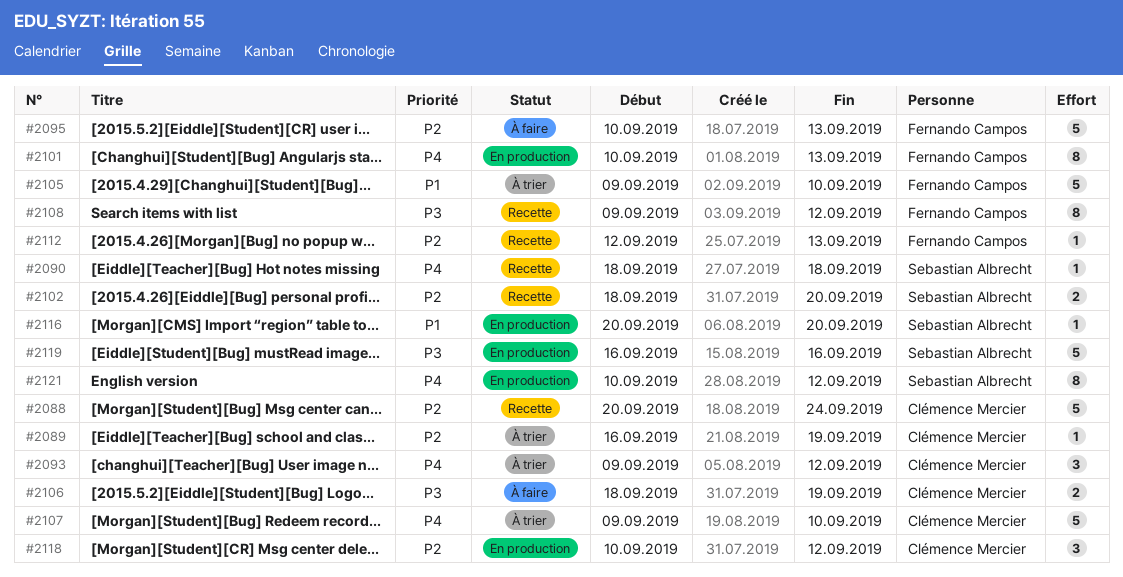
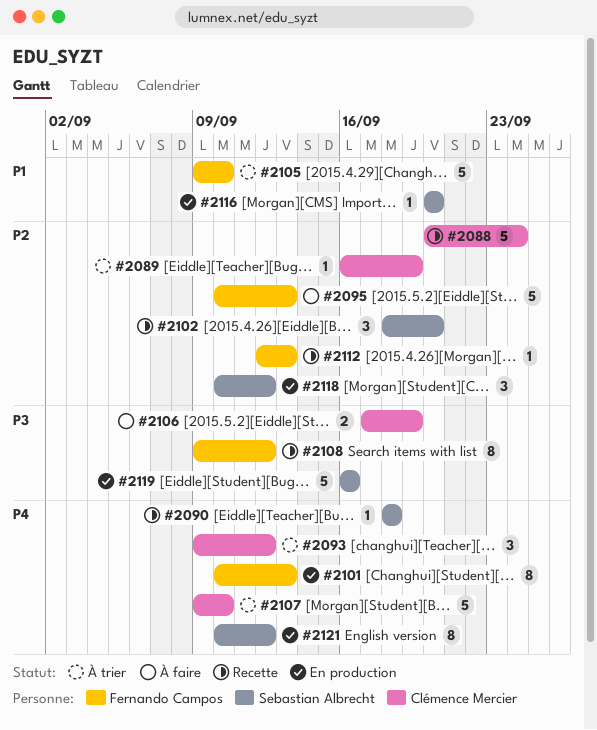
#2102, estimate: 2 -> 3
#2106, start: Sep 18 -> Sep 17
#2118, owner: Clémence Mercier -> Sebastian Albrecht

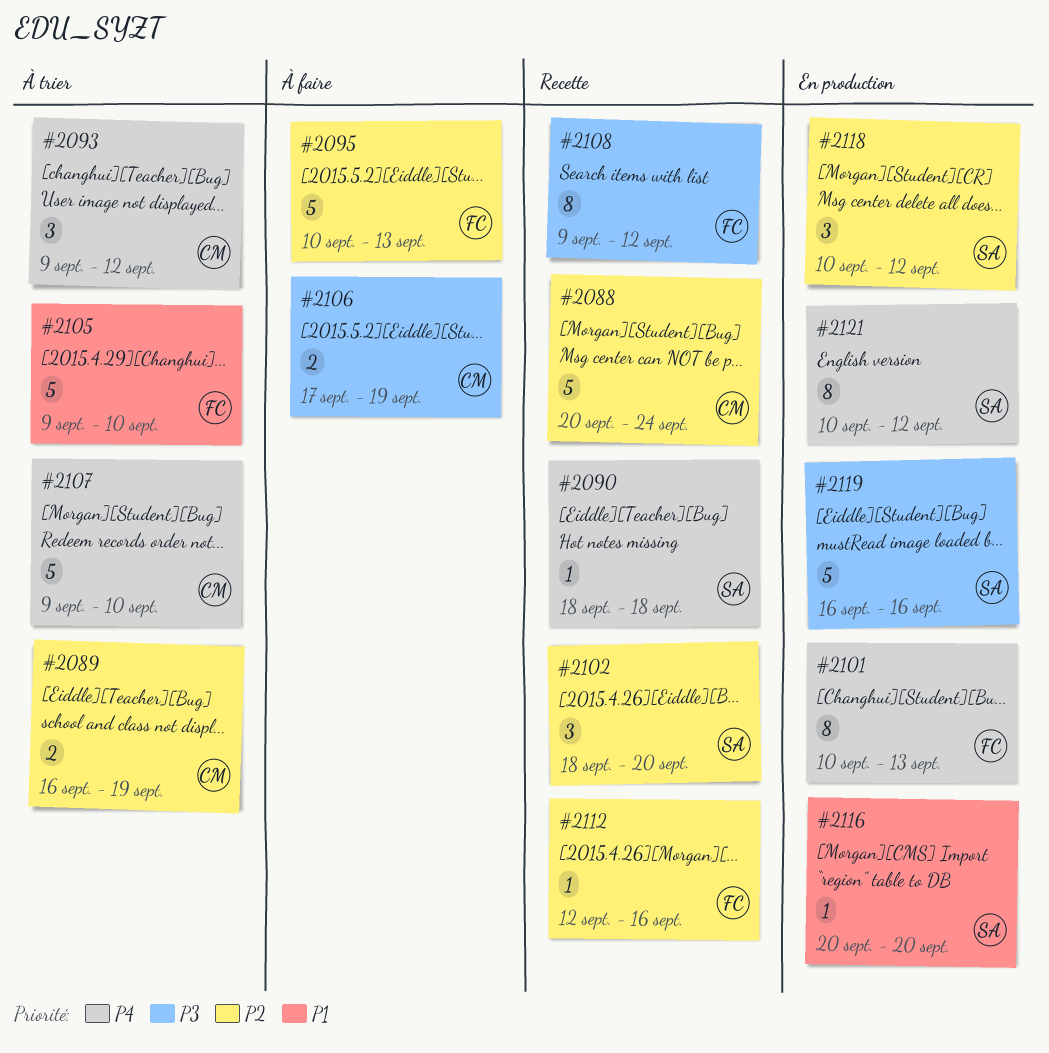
#2089, estimate: 1 -> 2
#2112, due: Sep 13 -> Sep 16

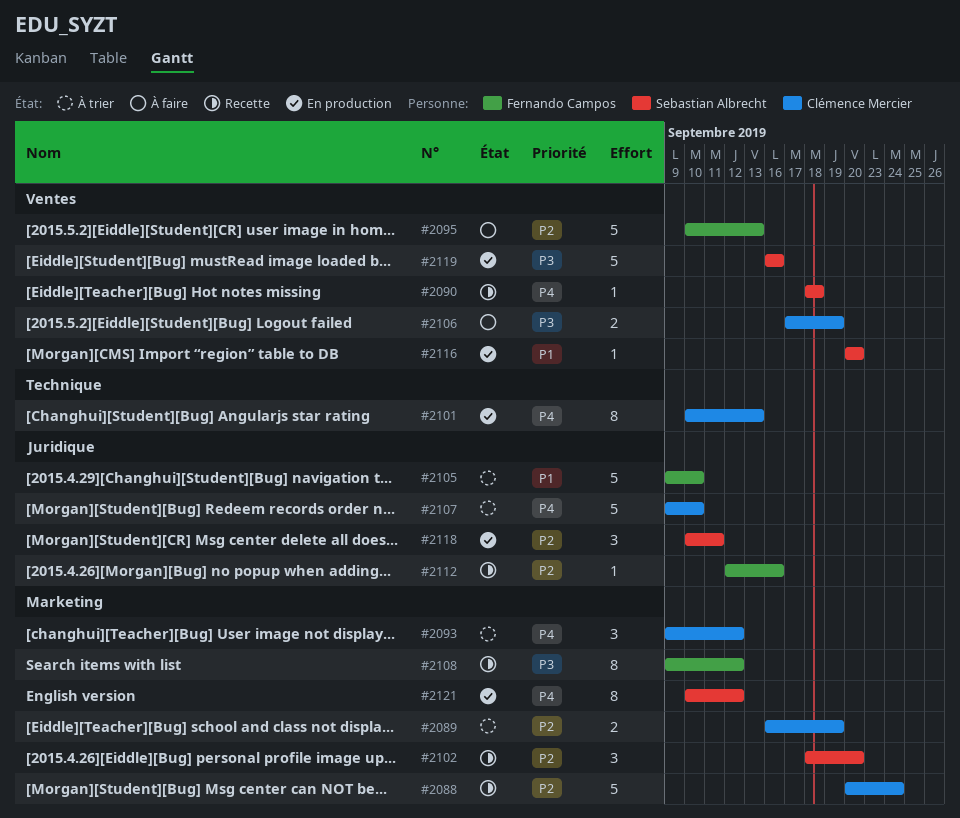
#2101, owner: Fernando Campos -> Clémence Mercier
#2118, due: Sep 12 -> Sep 11

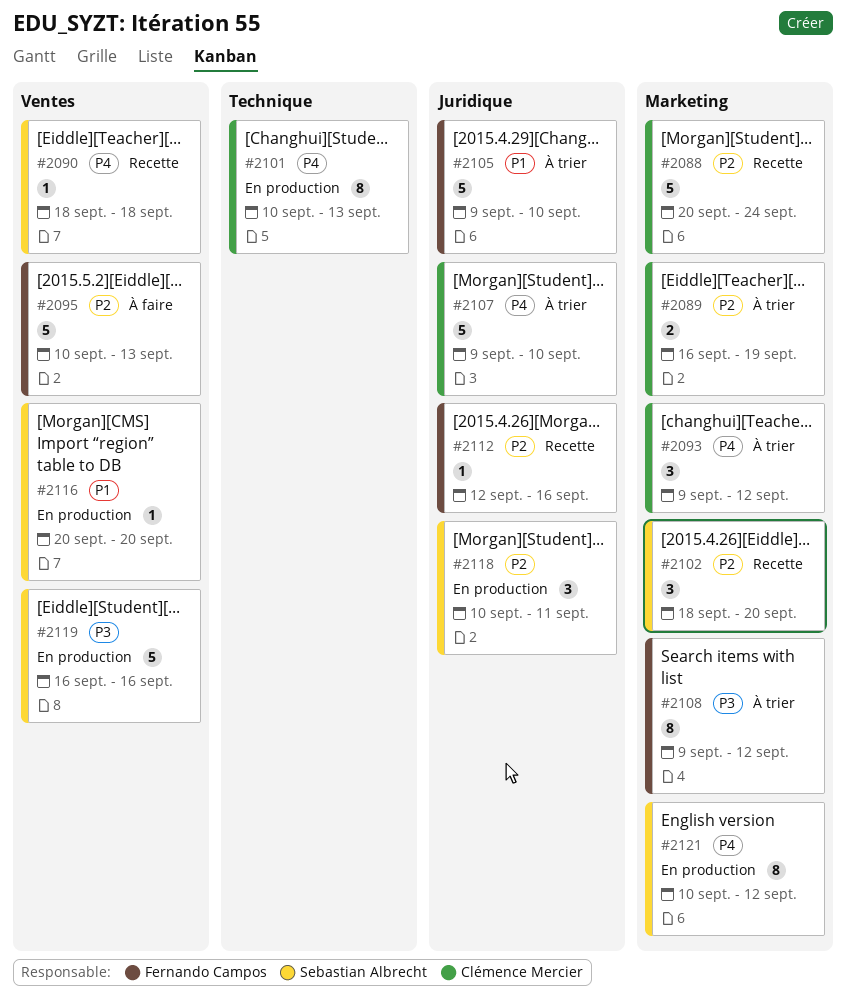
#2106: present -> none
#2108, status: Recette -> À trier

